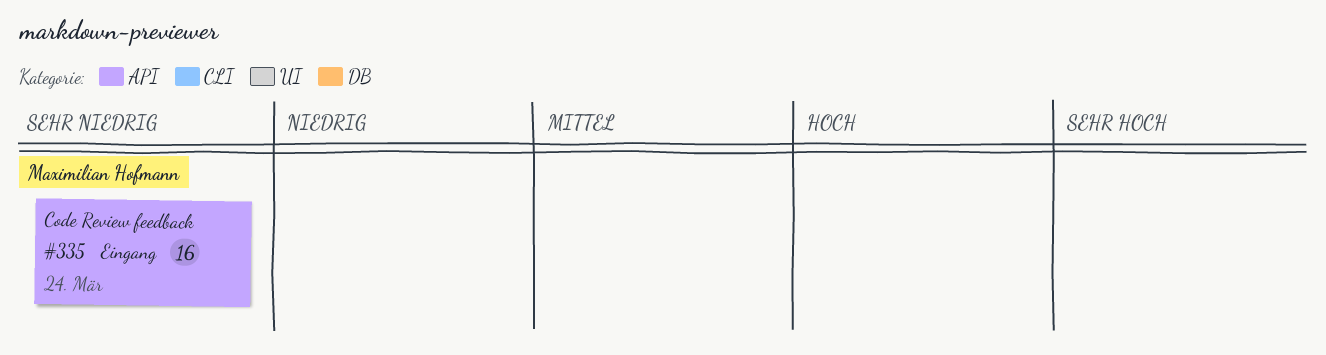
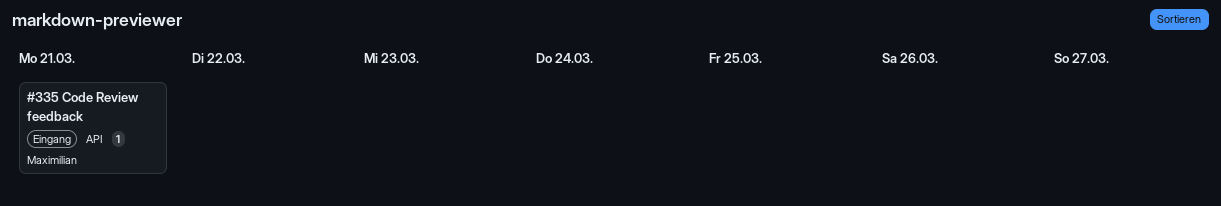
#335, estimate: 16 -> 1
#335, due: Mar 24 -> Mar 21

